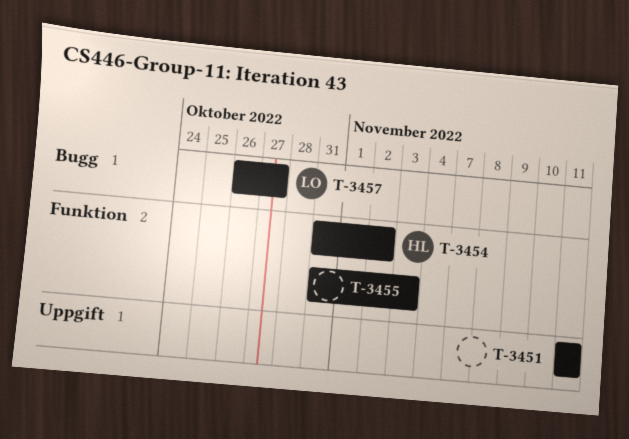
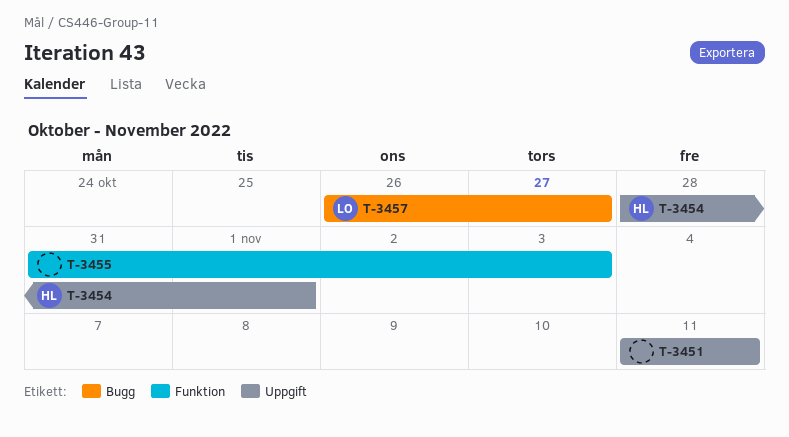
T-3454, label: Funktion -> Uppgift
T-3454, start: Oct 31 -> Oct 28
T-3454, due: Nov 2 -> Nov 1

